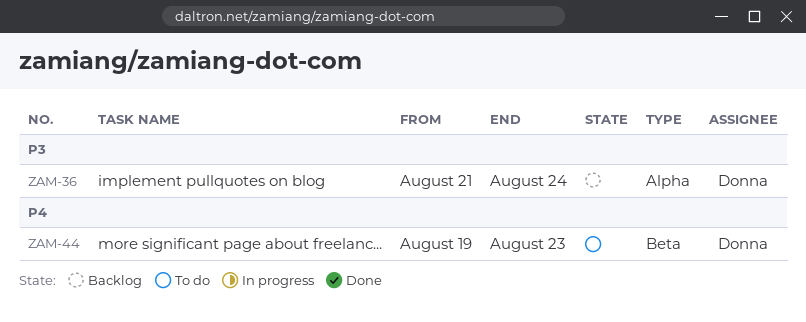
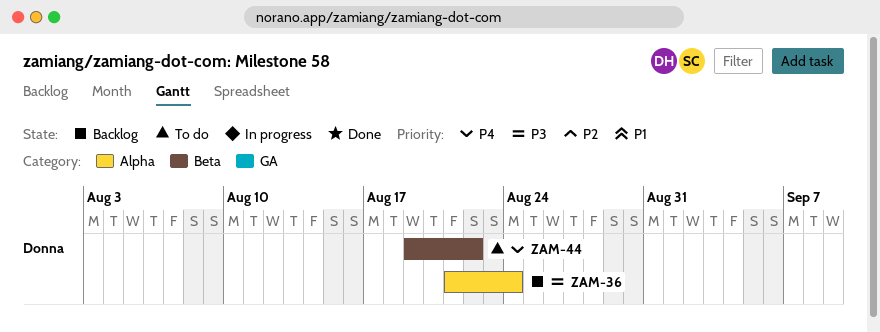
ZAM-44, due: Aug 23 -> Aug 22

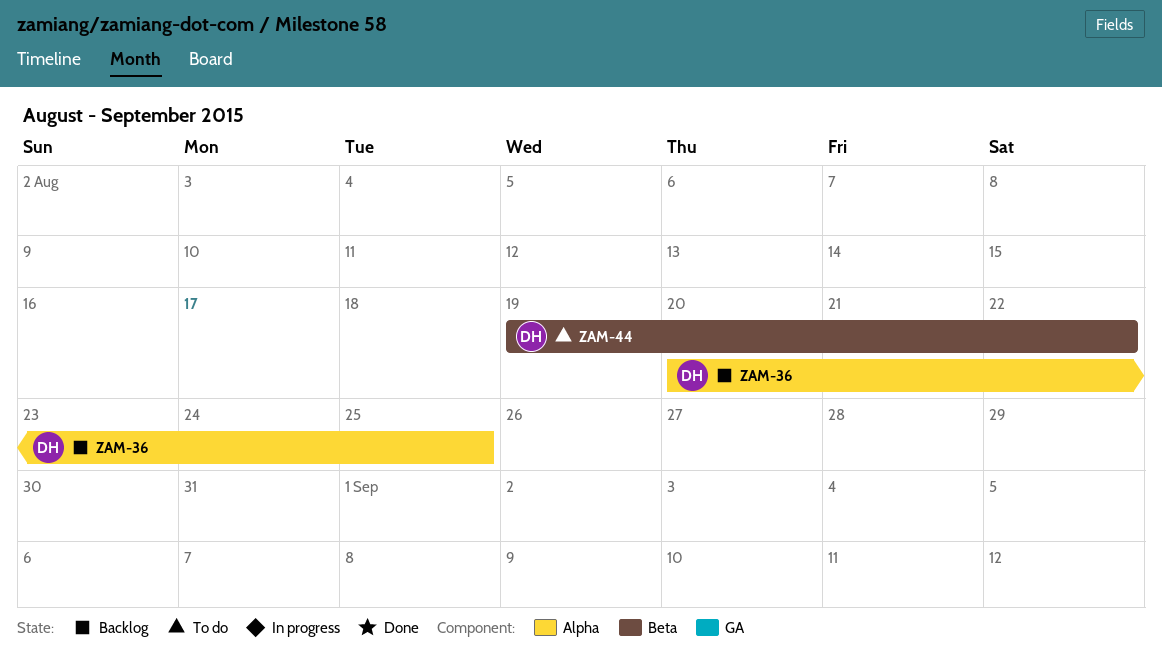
ZAM-36, start: Aug 21 -> Aug 20
ZAM-36, due: Aug 24 -> Aug 25

